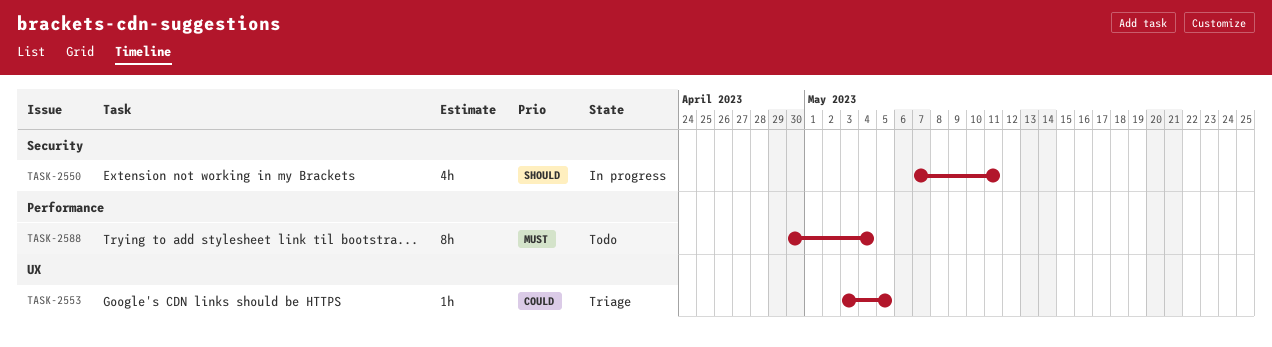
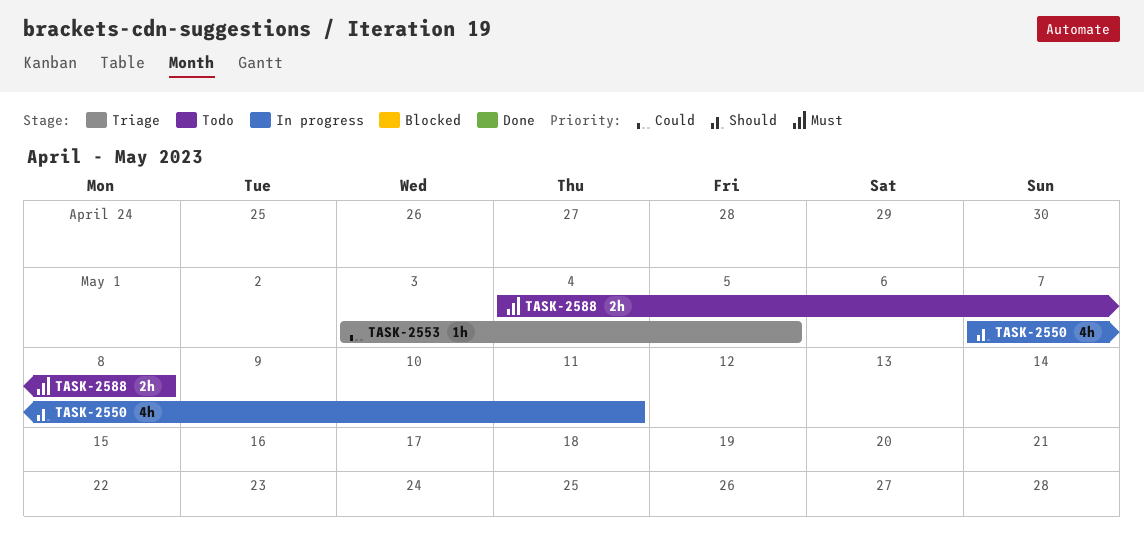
TASK-2588, estimate: 8h -> 2h
TASK-2588, start: Apr 30 -> May 4
TASK-2588, due: May 4 -> May 8

